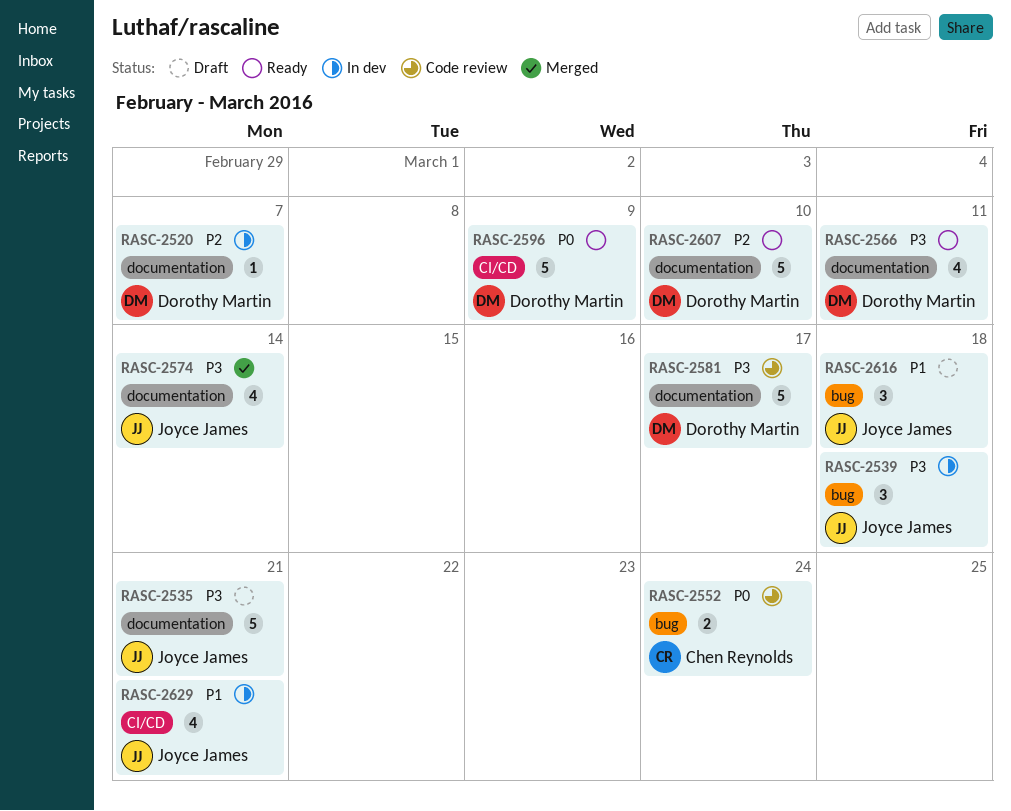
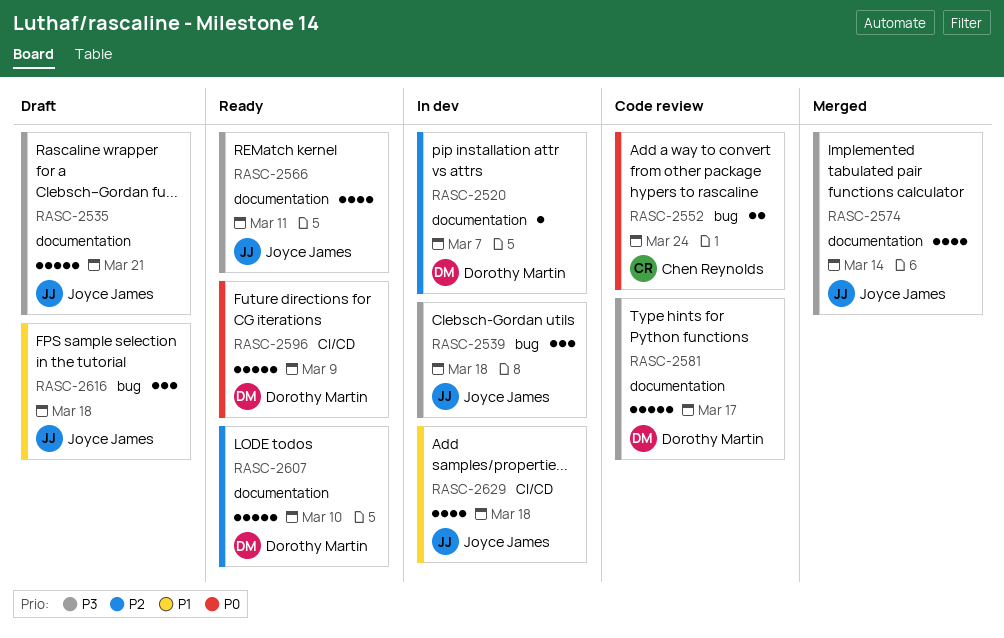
RASC-2566, owner: Dorothy Martin -> Joyce James
RASC-2629, due: Mar 21 -> Mar 18

